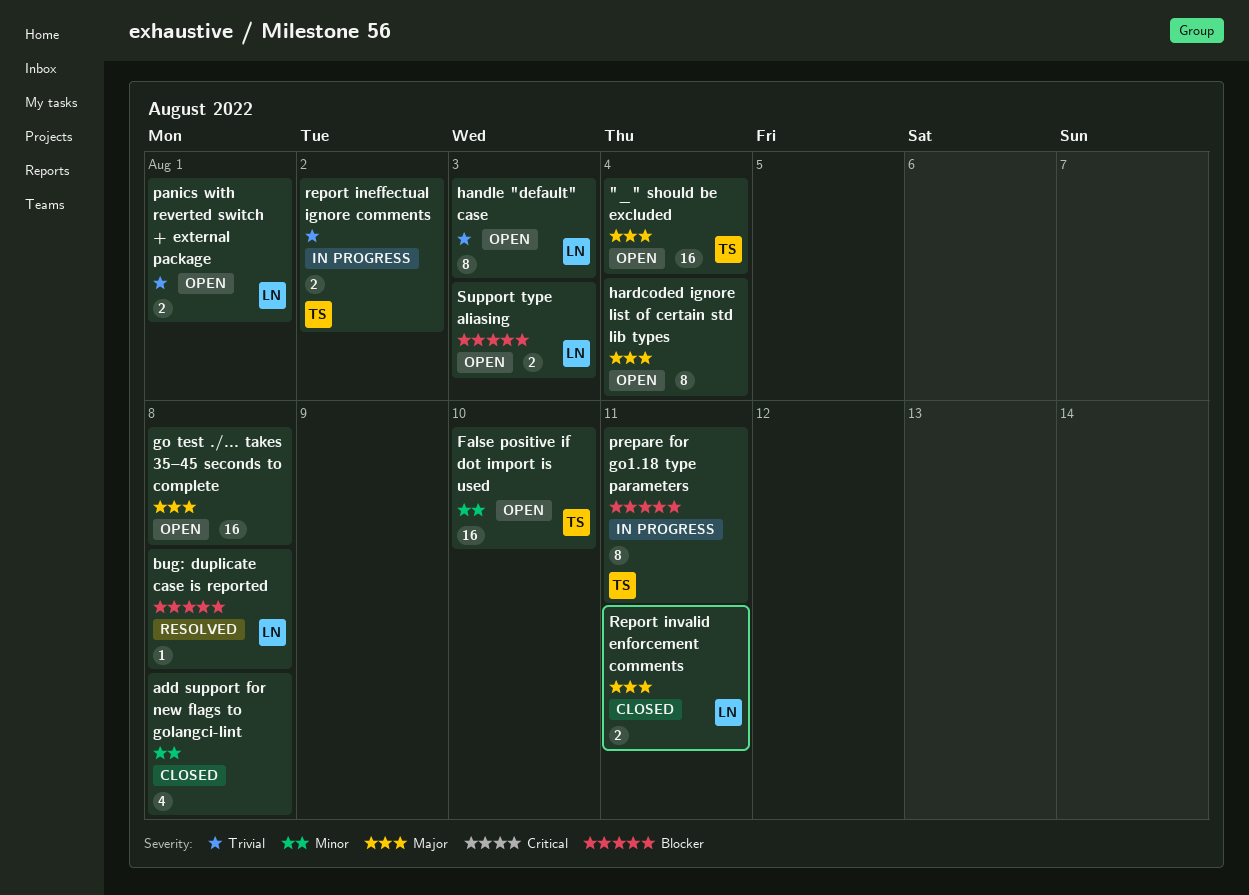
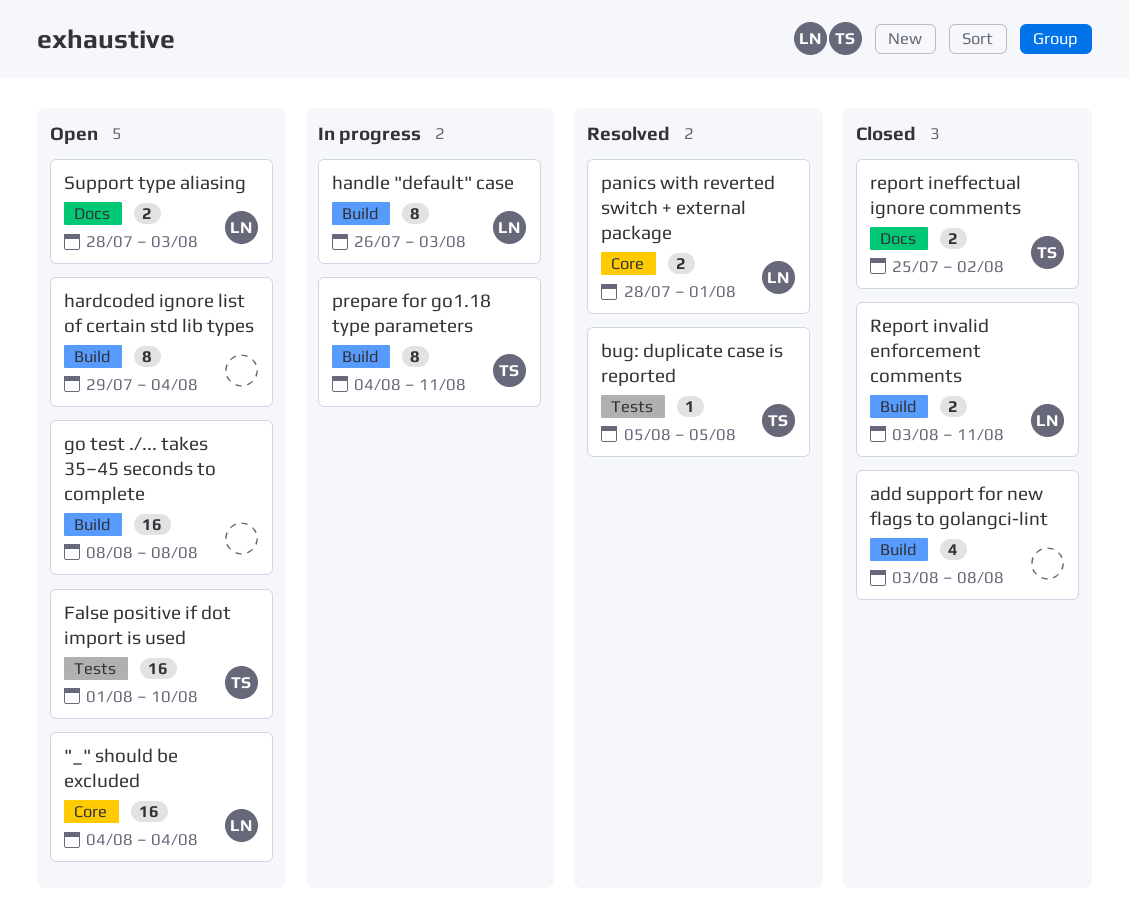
"_" should be excluded, owner: TS -> LN
bug: duplicate case is reported, owner: LN -> TS
bug: duplicate case is reported, due: Aug 8 -> Aug 5
handle "default" case, status: Open -> In progress
panics with reverted switch + external package, status: Open -> Resolved
report ineffectual ignore comments, status: In progress -> Closed

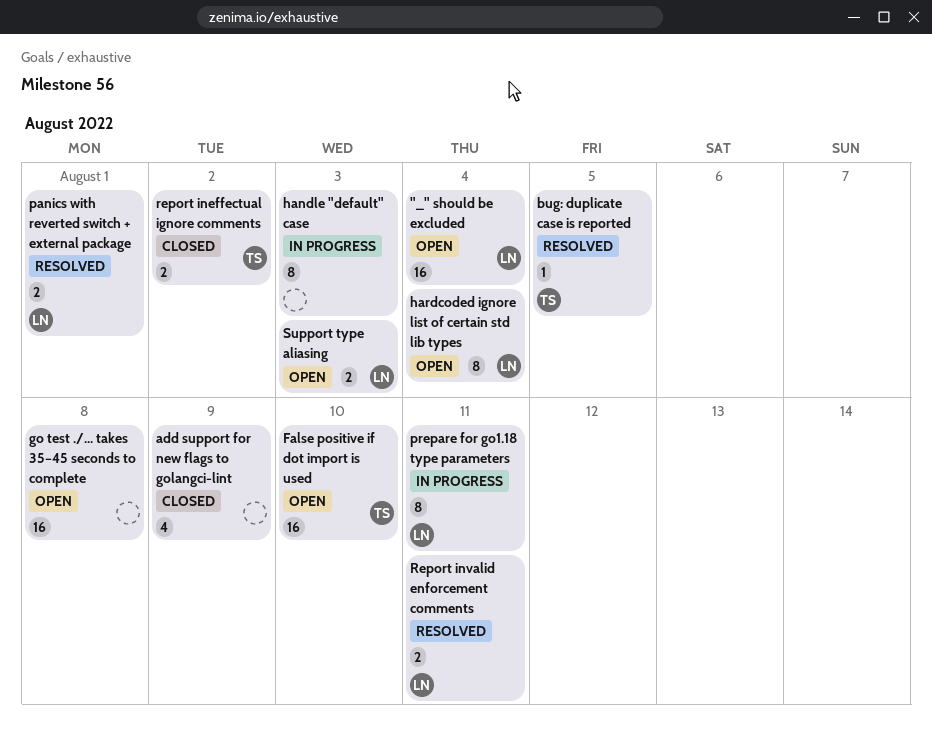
add support for new flags to golangci-lint, due: Aug 8 -> Aug 9
handle "default" case, owner: LN -> none
hardcoded ignore list of certain std lib types, owner: none -> LN
prepare for go1.18 type parameters, owner: TS -> LN
Report invalid enforcement comments, status: Closed -> Resolved

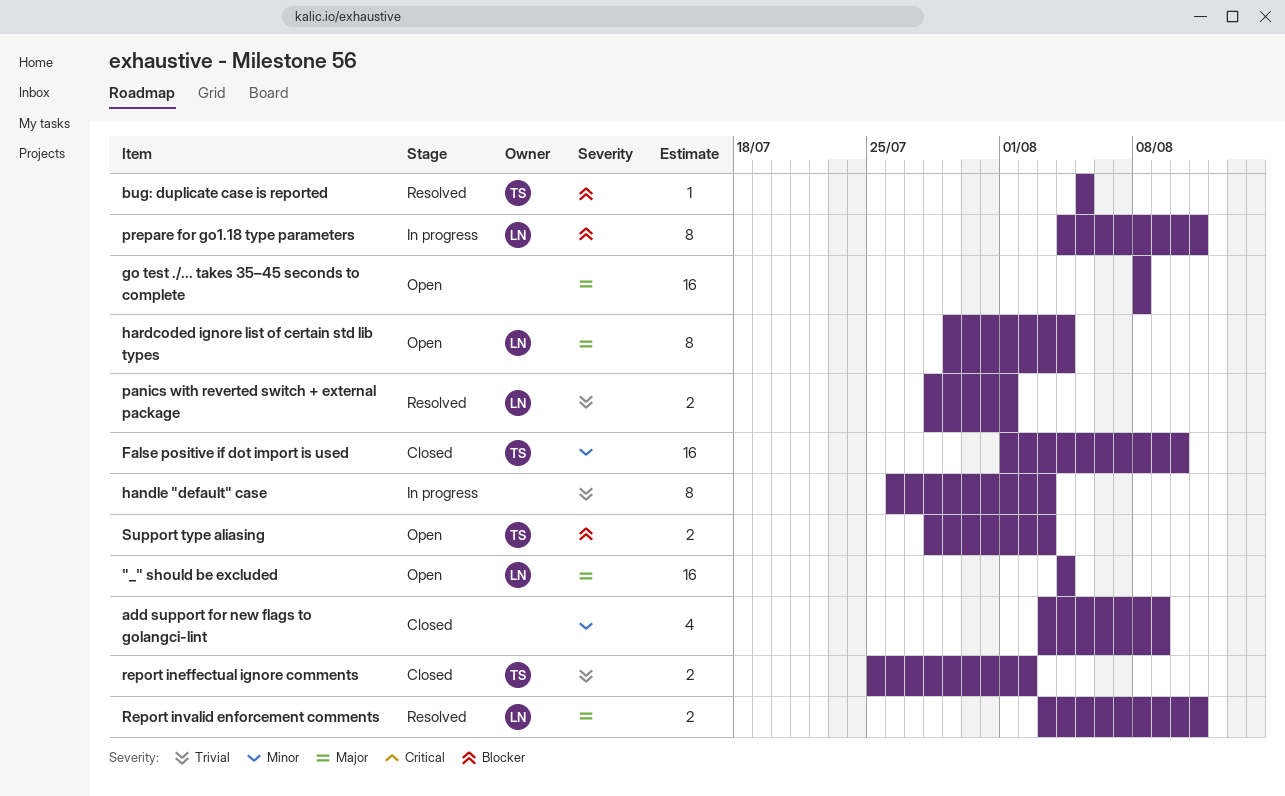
False positive if dot import is used, status: Open -> Closed
Support type aliasing, owner: LN -> TS

